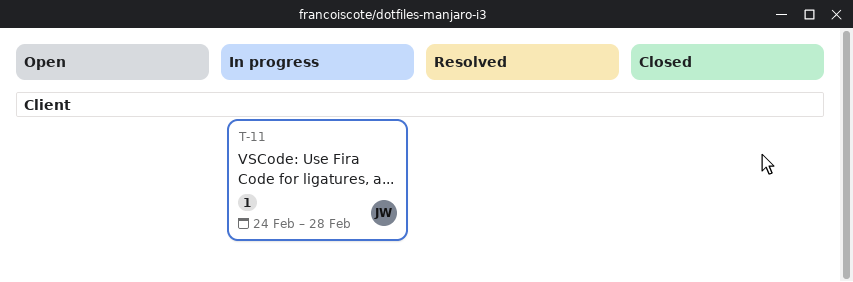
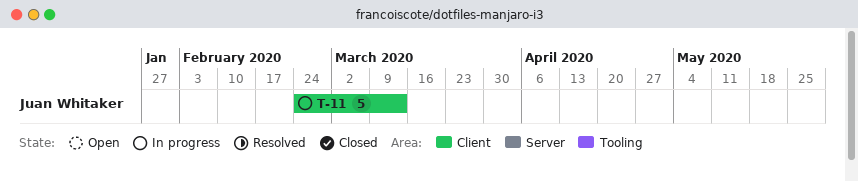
T-11, estimate: 1 -> 5
T-11, due: Feb 28 -> Mar 13

